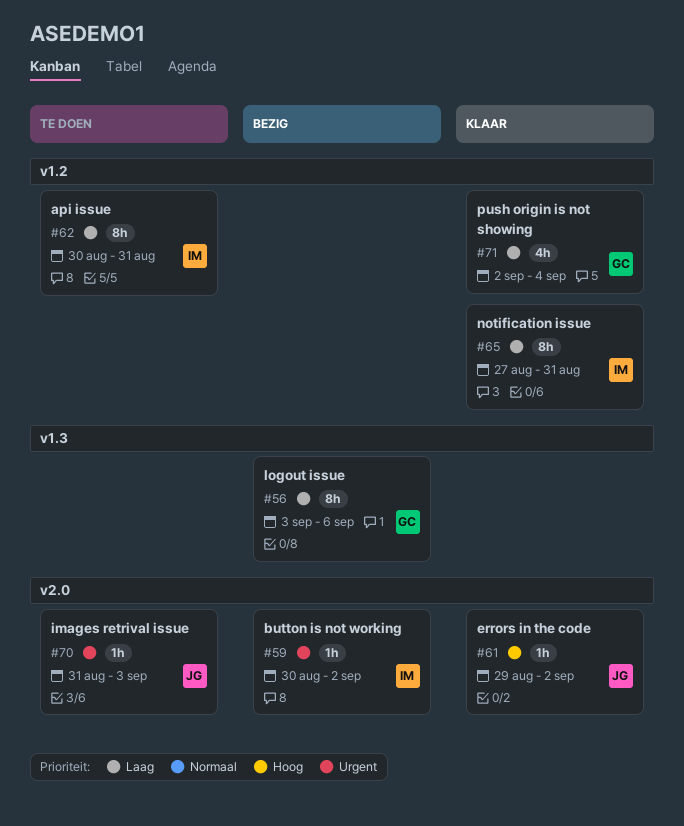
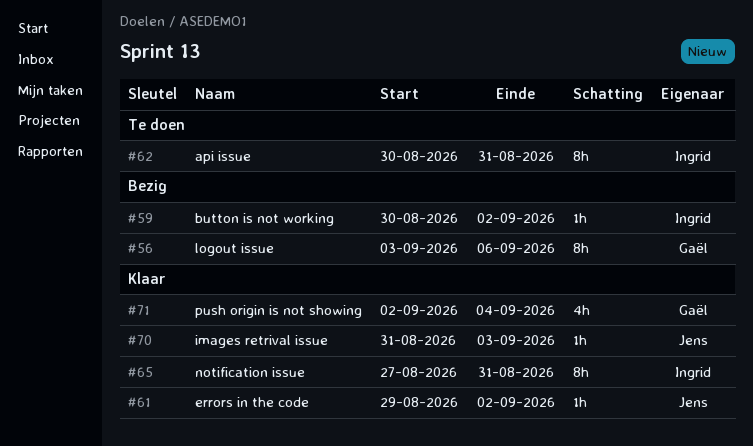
#70, status: Te doen -> Klaar

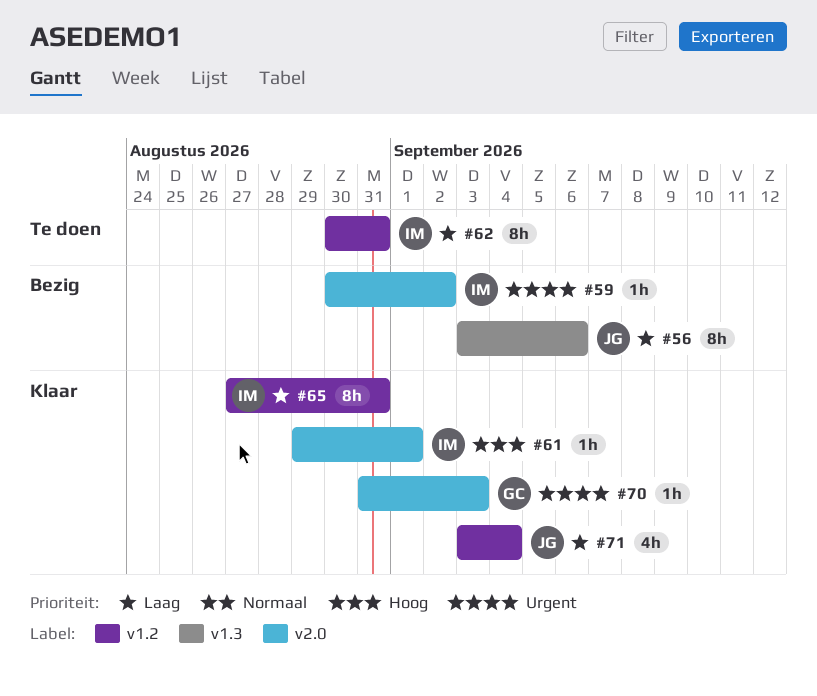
#56, owner: Gaël -> Jens
#61, owner: Jens -> Ingrid
#61, due: Sep 2 -> Sep 1
#70, owner: Jens -> Gaël
#71, owner: Gaël -> Jens
#71, start: Sep 2 -> Sep 3

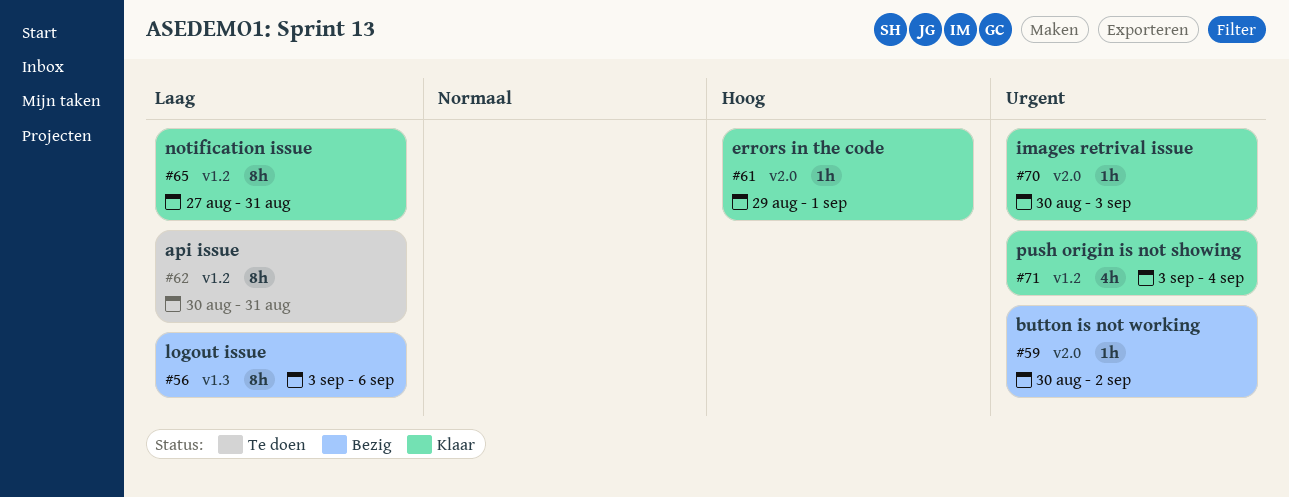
#70, start: Aug 31 -> Aug 30
#71, priority: Laag -> Urgent

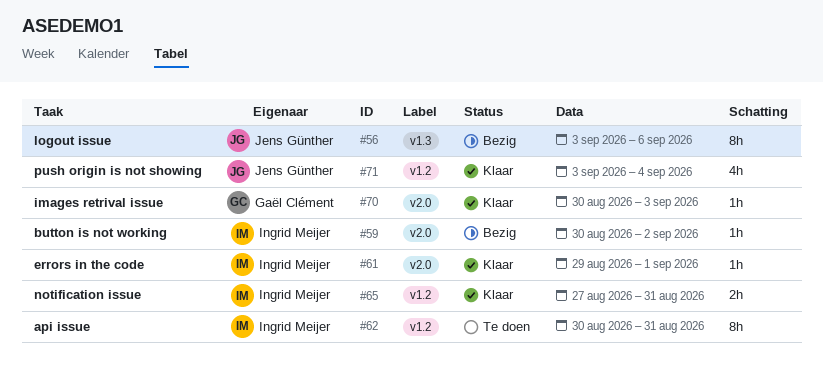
#65, estimate: 8h -> 2h

